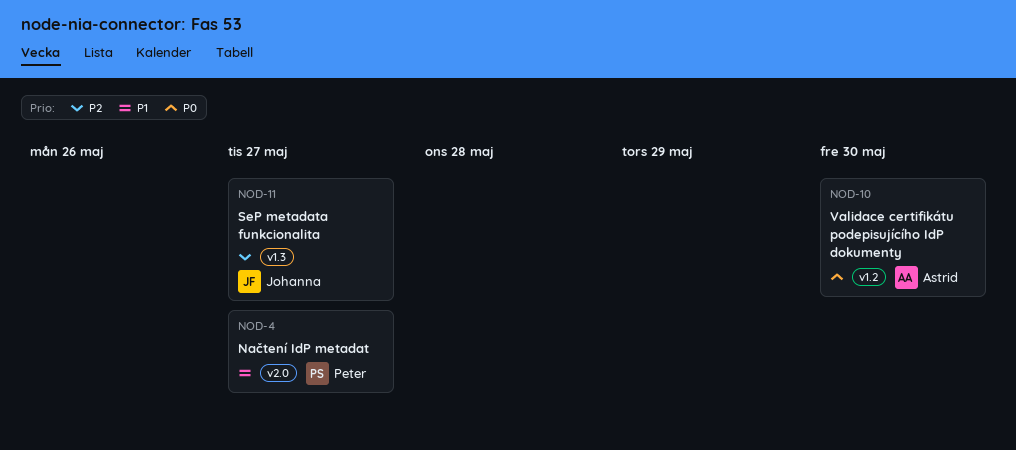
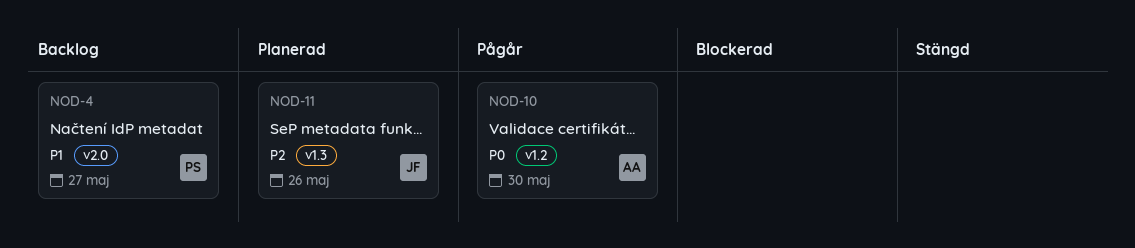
NOD-11, due: May 27 -> May 26

